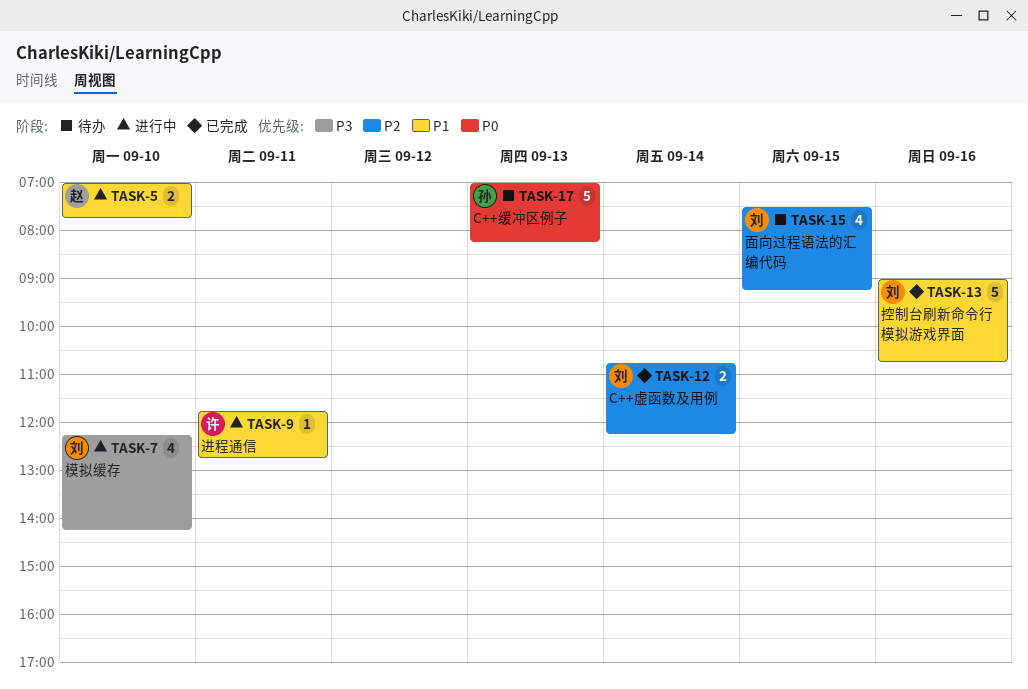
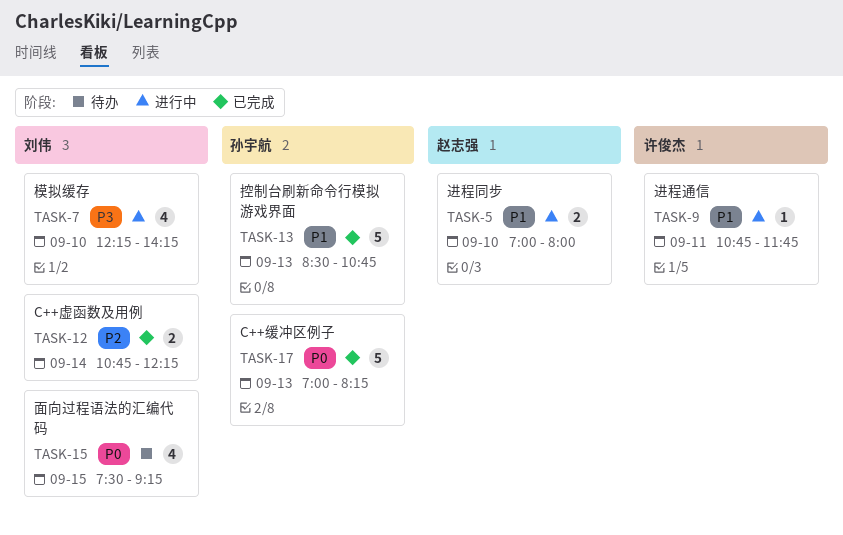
TASK-5, ends: 07:45 -> 08:00
TASK-9, begins: 11:45 -> 10:45
TASK-9, ends: 12:45 -> 11:45
TASK-13, owner: 刘伟 -> 孙宇航
TASK-13, day: Sep 16 -> Sep 13
TASK-13, begins: 09:00 -> 08:30
TASK-15, priority: P2 -> P0
TASK-17, status: 待办 -> 已完成

